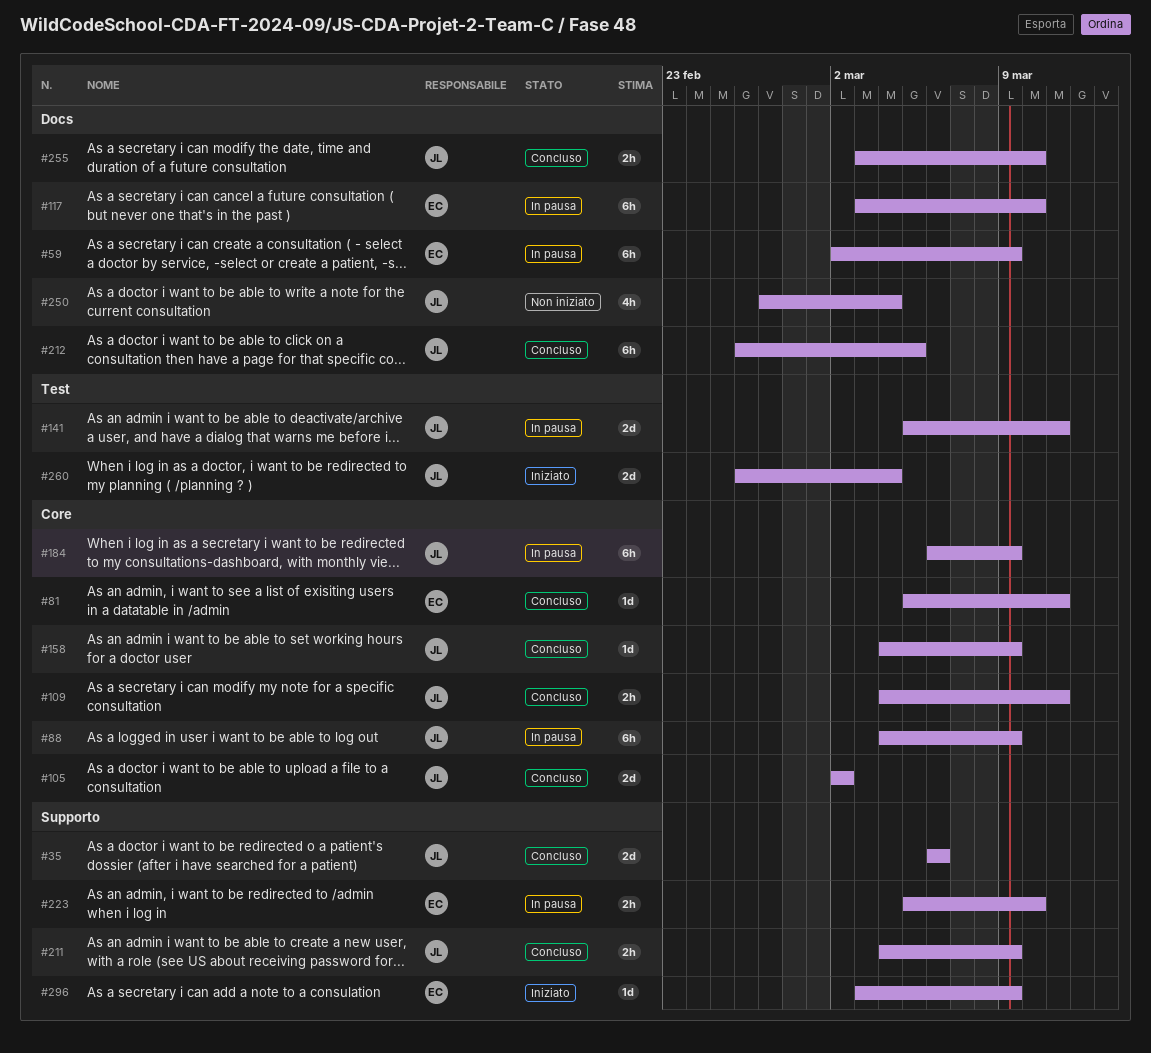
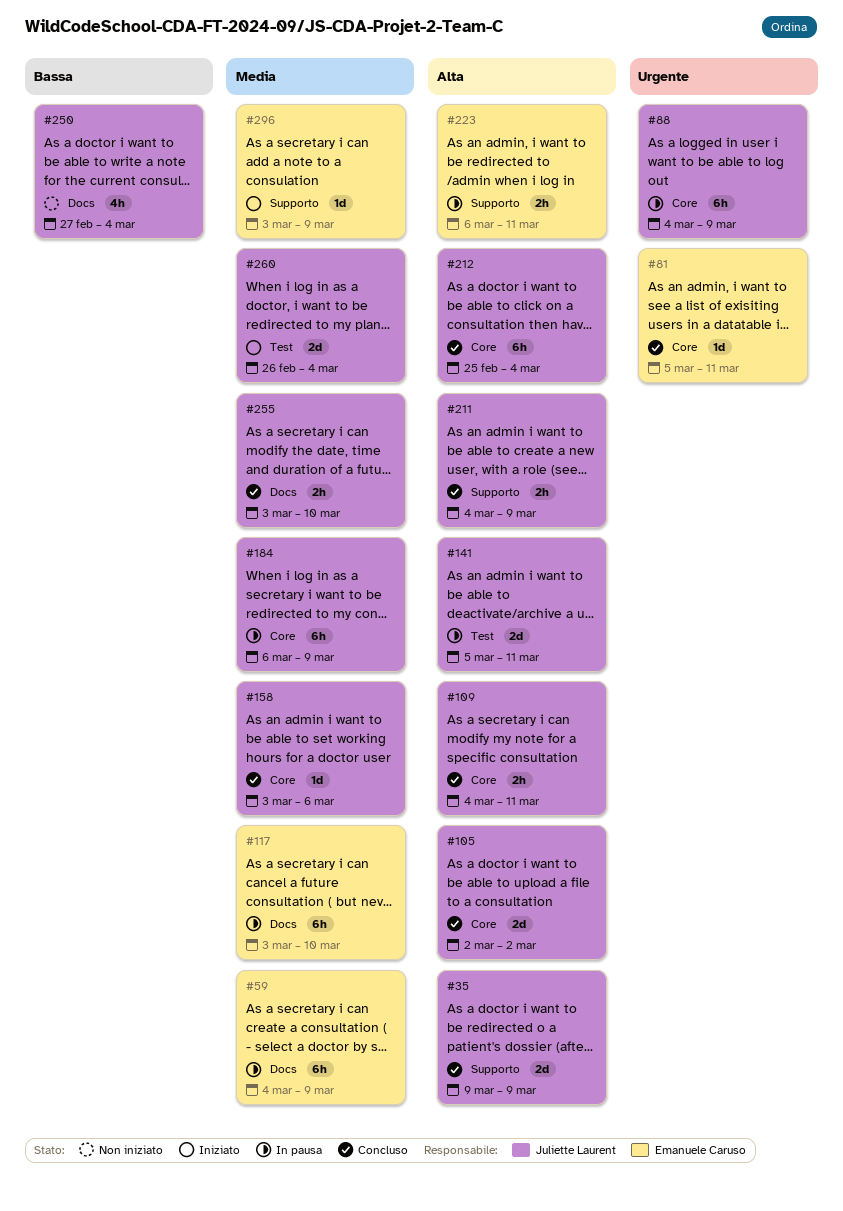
#35, start: Mar 6 -> Mar 9
#35, due: Mar 6 -> Mar 9
#59, start: Mar 2 -> Mar 4
#158, start: Mar 4 -> Mar 3
#158, due: Mar 9 -> Mar 6
#212, label: Docs -> Core
#212, start: Feb 26 -> Feb 25
#212, due: Mar 5 -> Mar 4
#223, start: Mar 5 -> Mar 6
#223, due: Mar 10 -> Mar 11

